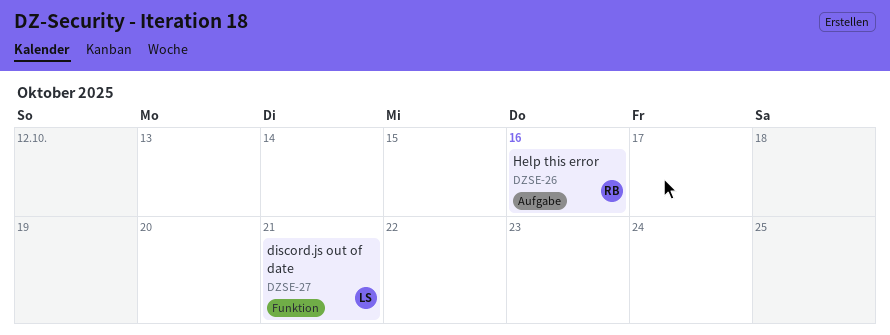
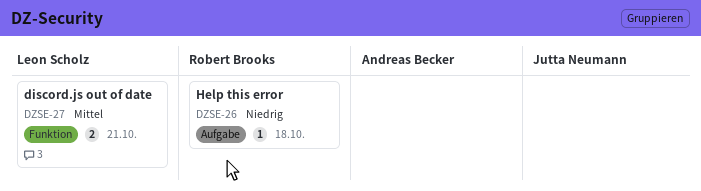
DZSE-26, due: Oct 16 -> Oct 18

